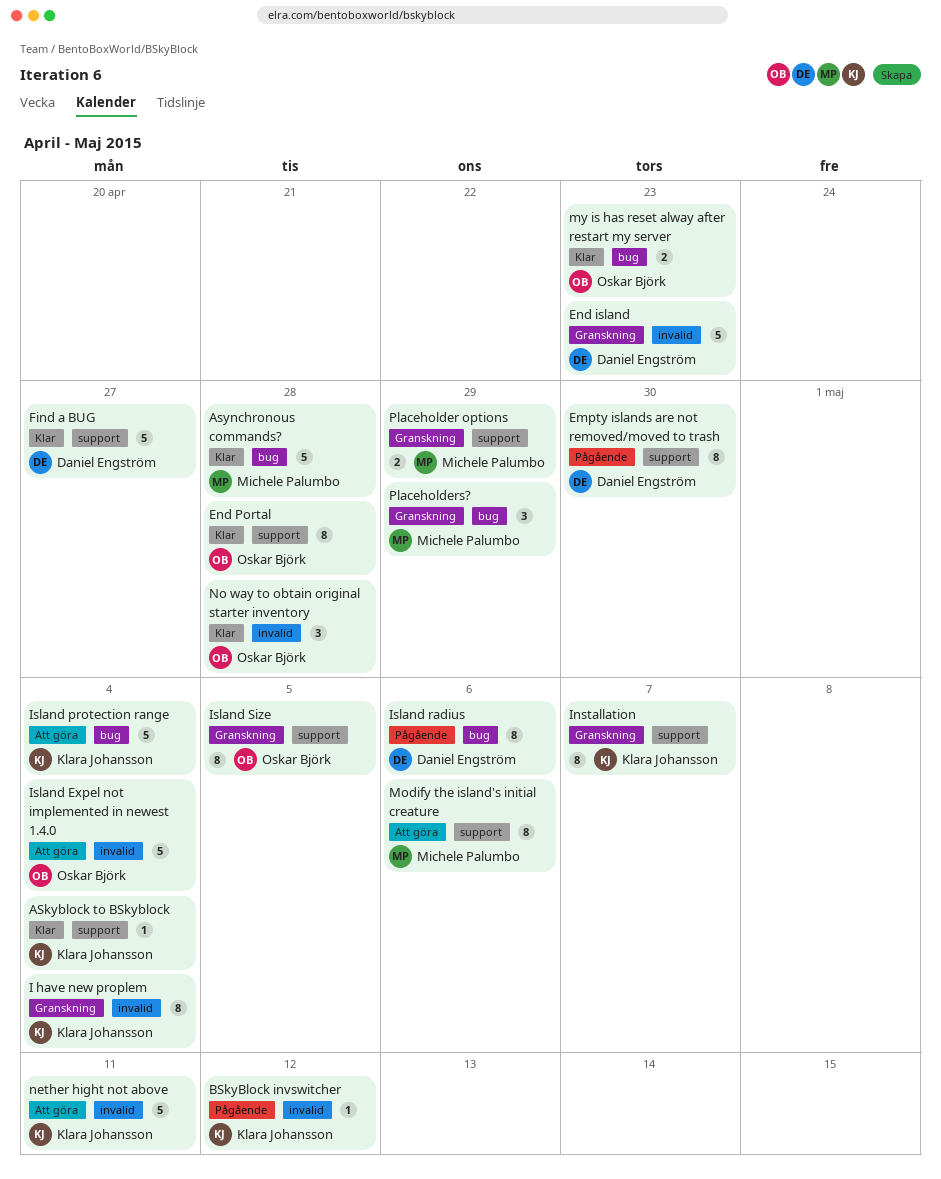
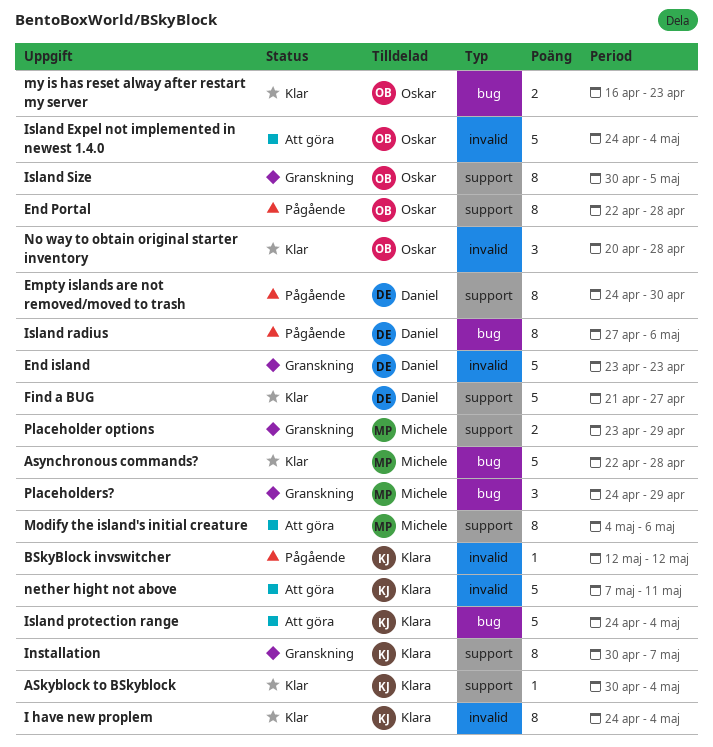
End Portal, status: Klar -> Pågående
I have new proplem, status: Granskning -> Klar

